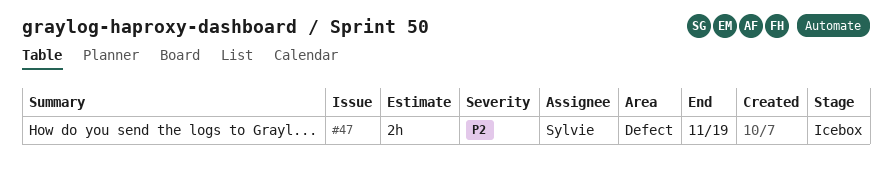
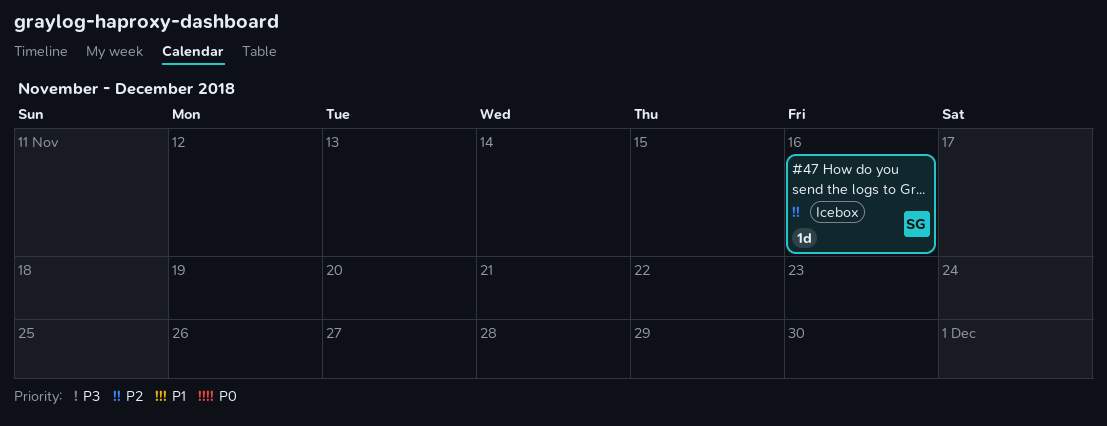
#47, estimate: 2h -> 1d
#47, due: Nov 19 -> Nov 16

